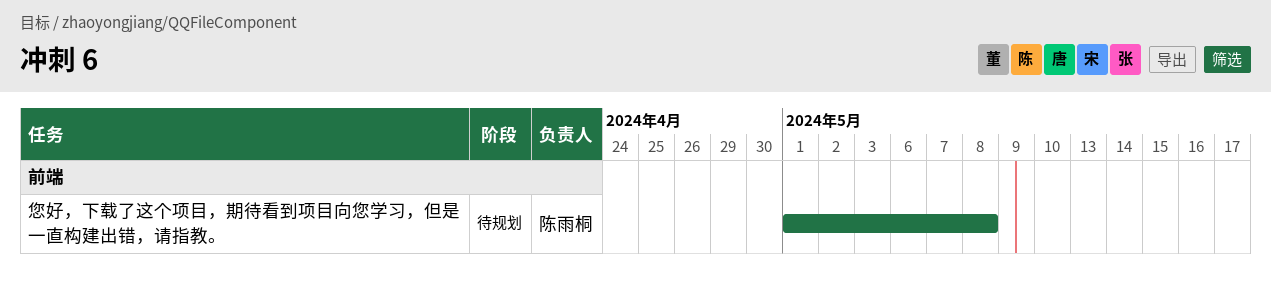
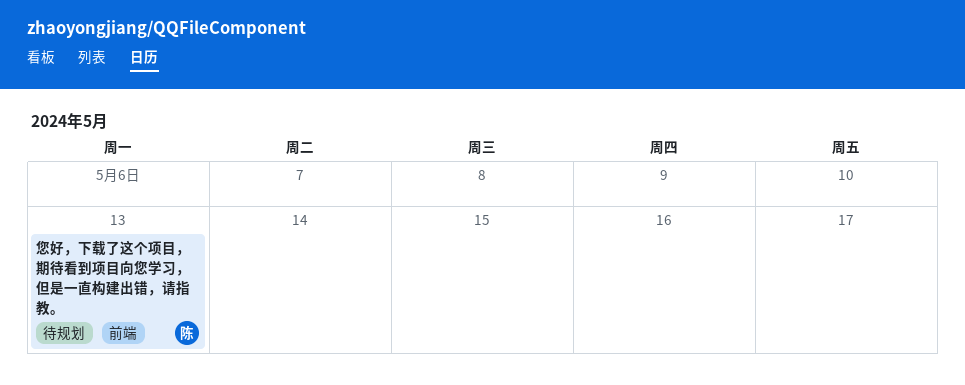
您好，下载了这个项目，期待看到项目向您学习，但是一直构建出错，请指教。, due: May 8 -> May 13

